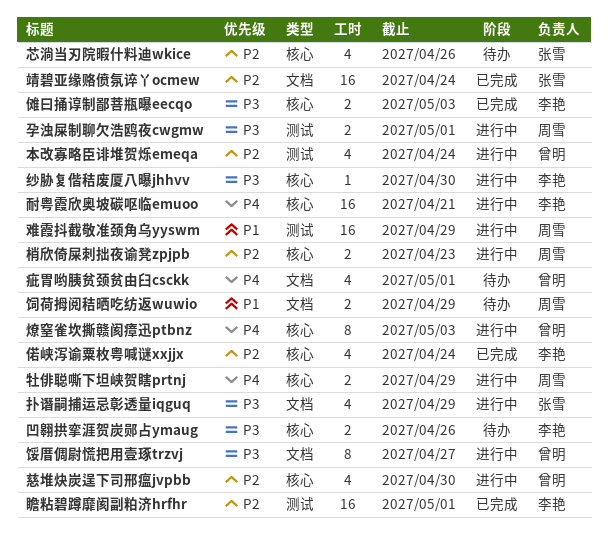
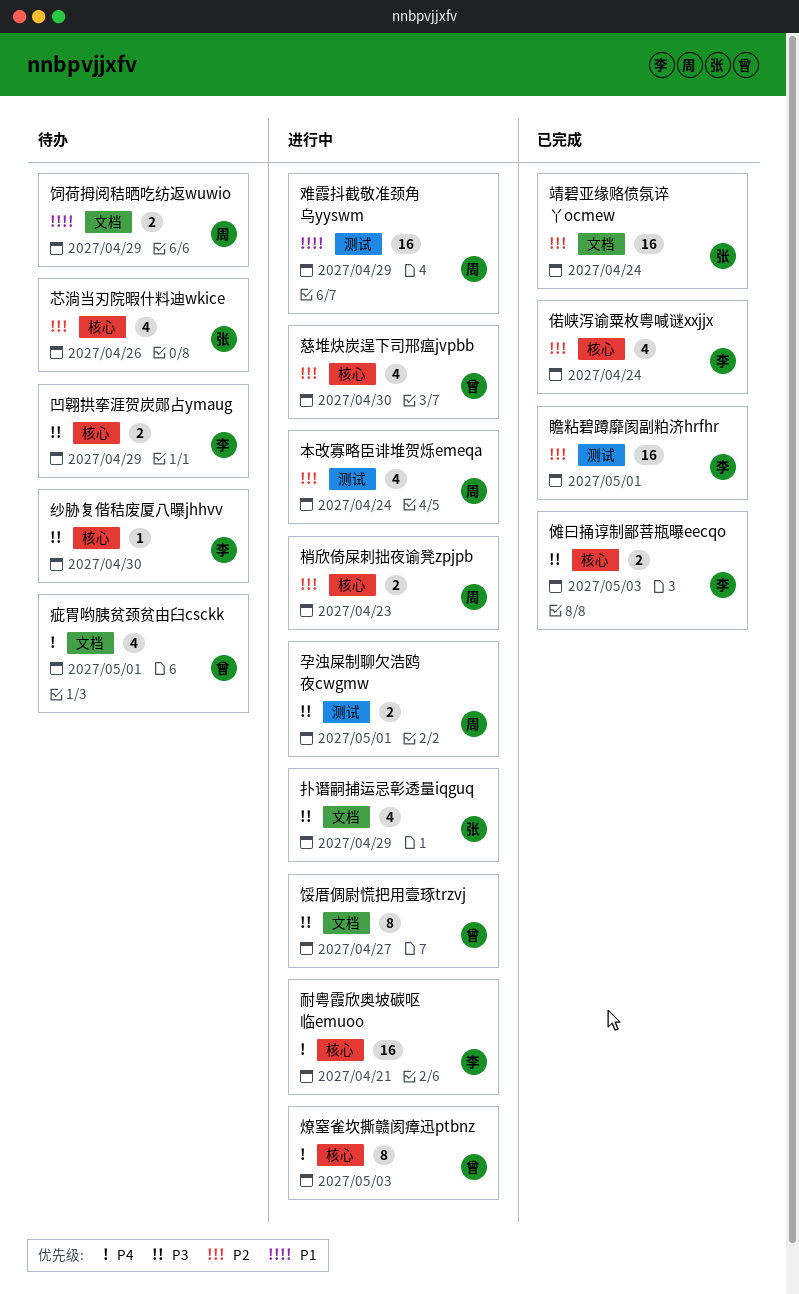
凹翱拱挛涯贺炭郧占ymaug, due: Apr 26 -> Apr 29
本改寡略臣诽堆贺烁emeqa, owner: 曾明 -> 周雪
牡俳聪嘶下坦峡贺瞎prtnj: present -> none
纱胁复偕秸废厦八曝jhhvv, status: 进行中 -> 待办

